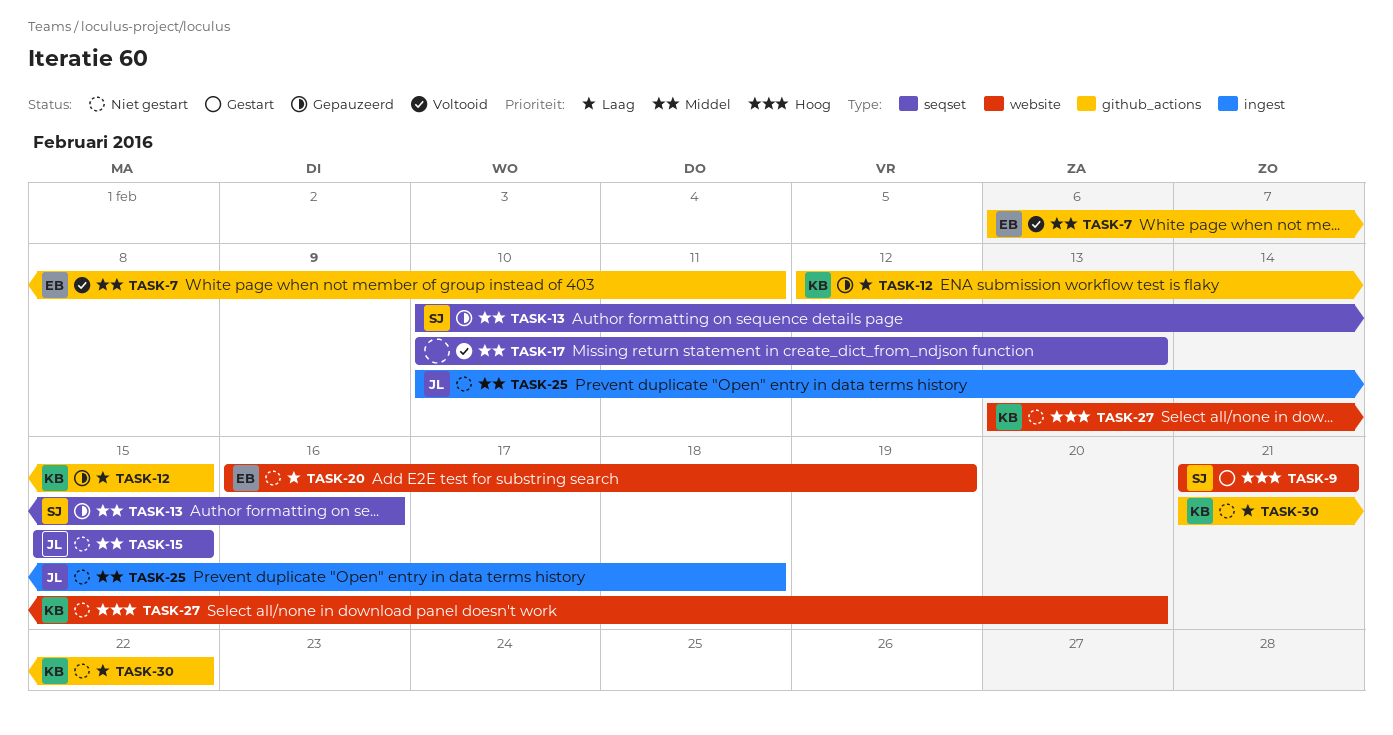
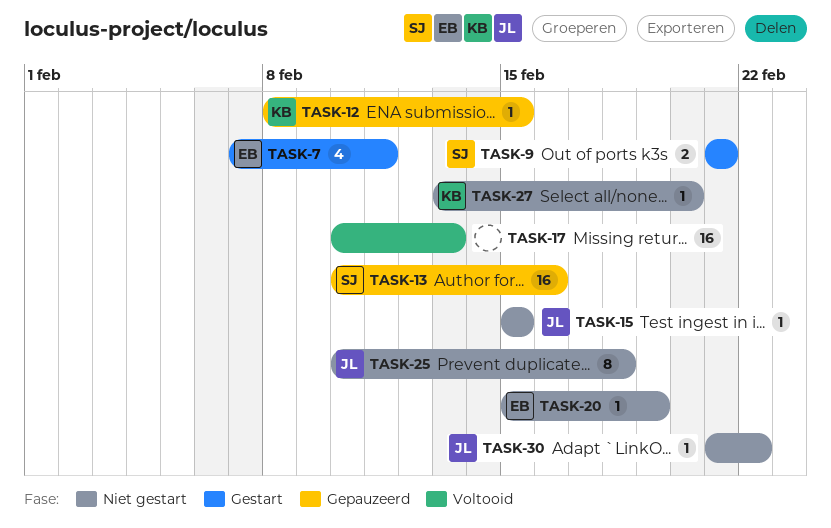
TASK-7, status: Voltooid -> Gestart
TASK-7, start: Feb 6 -> Feb 7
TASK-12, start: Feb 12 -> Feb 8
TASK-20, start: Feb 16 -> Feb 15
TASK-30, owner: KB -> JL

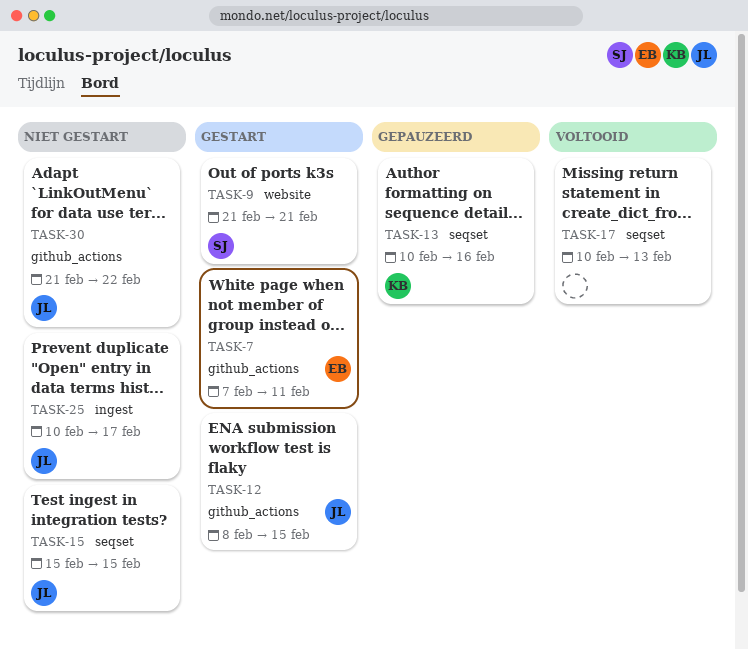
TASK-12, status: Gepauzeerd -> Gestart
TASK-12, owner: KB -> JL
TASK-13, owner: SJ -> KB
TASK-20: present -> none
TASK-25, due: Feb 18 -> Feb 17
TASK-27: present -> none

